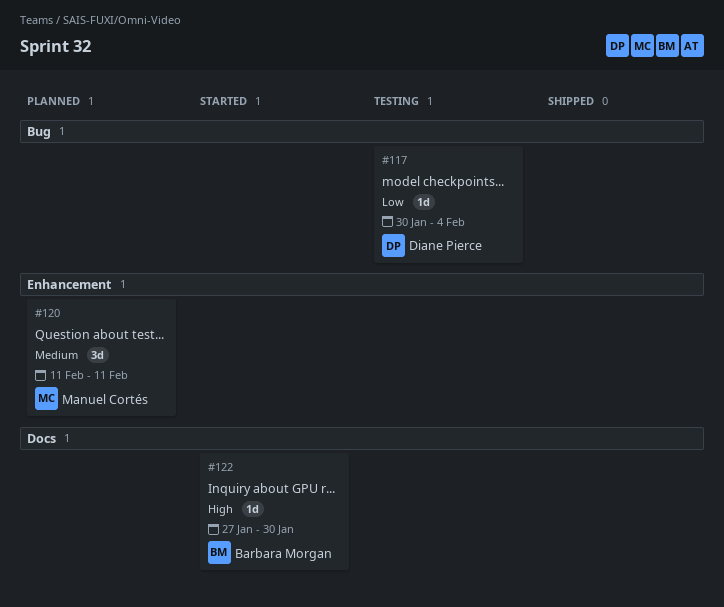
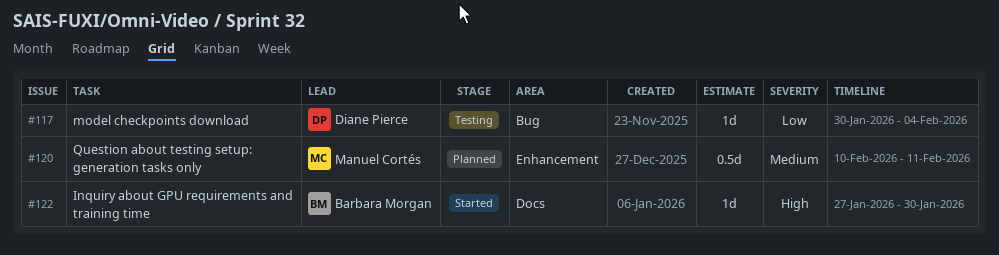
#120, estimate: 3d -> 0.5d
#120, start: Feb 11 -> Feb 10

